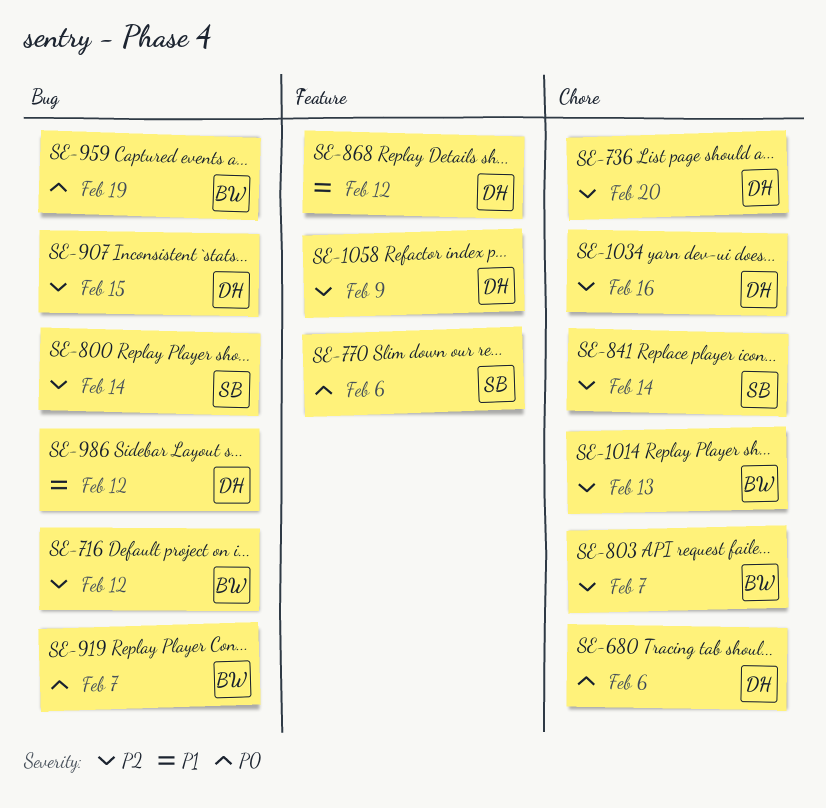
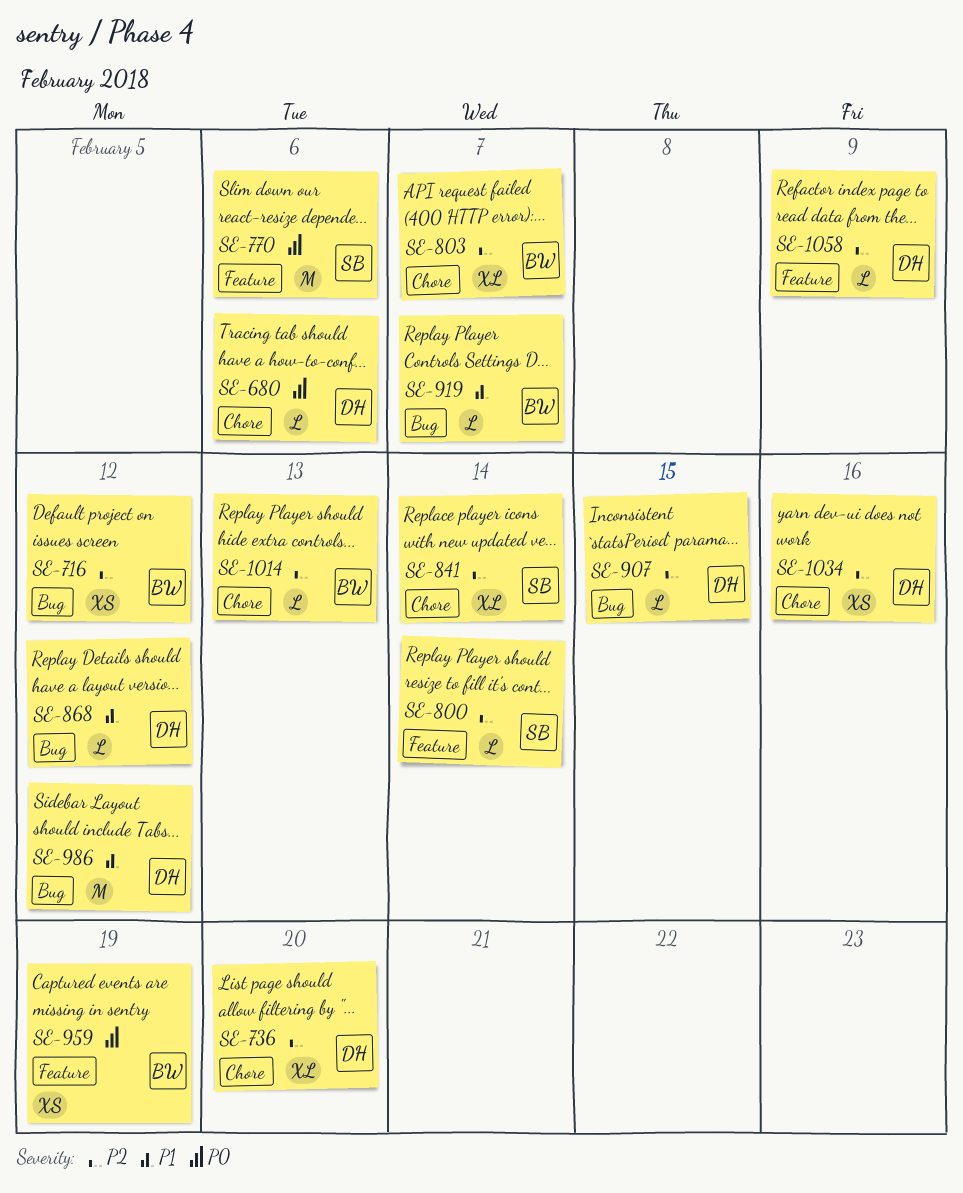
SE-800, label: Bug -> Feature
SE-868, label: Feature -> Bug
SE-919, priority: P0 -> P1
SE-959, label: Bug -> Feature

